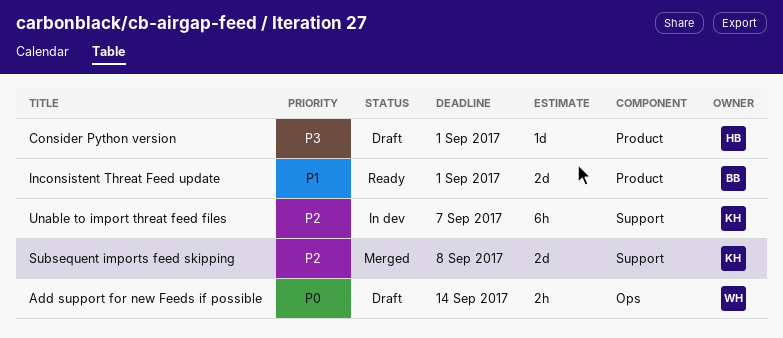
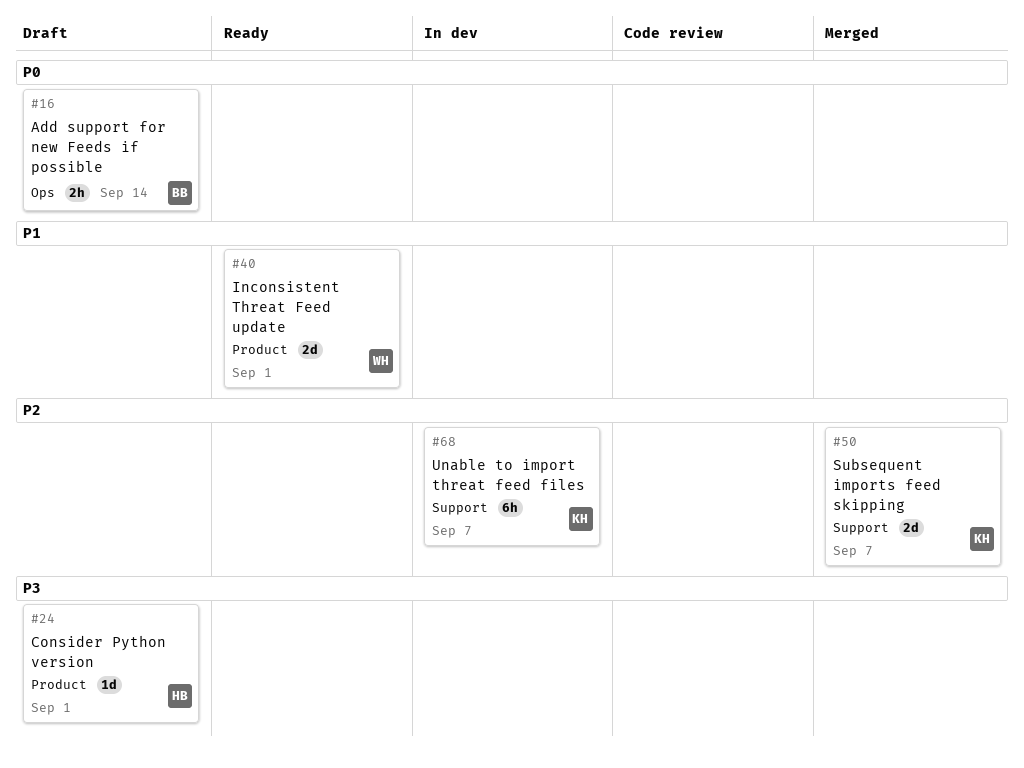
Add support for new Feeds if possible, owner: WH -> BB
Inconsistent Threat Feed update, owner: BB -> WH
Subsequent imports feed skipping, due: Sep 8 -> Sep 7

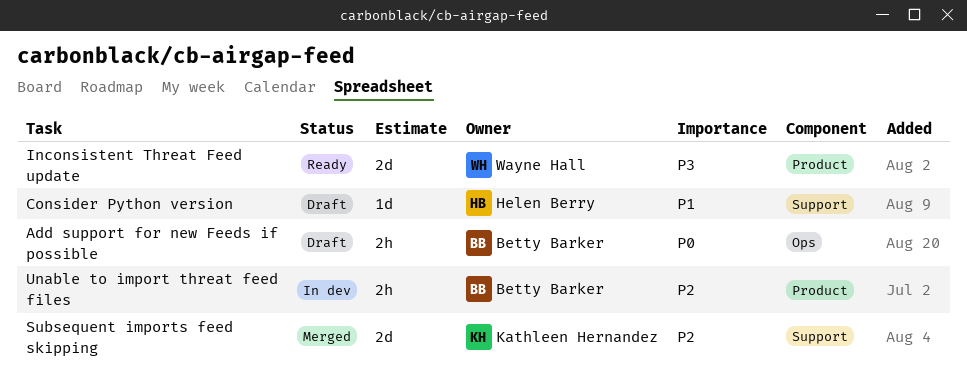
Consider Python version, priority: P3 -> P1
Consider Python version, label: Product -> Support
Inconsistent Threat Feed update, priority: P1 -> P3
Unable to import threat feed files, owner: Kathleen Hernandez -> Betty Barker
Unable to import threat feed files, label: Support -> Product
Unable to import threat feed files, estimate: 6h -> 2h

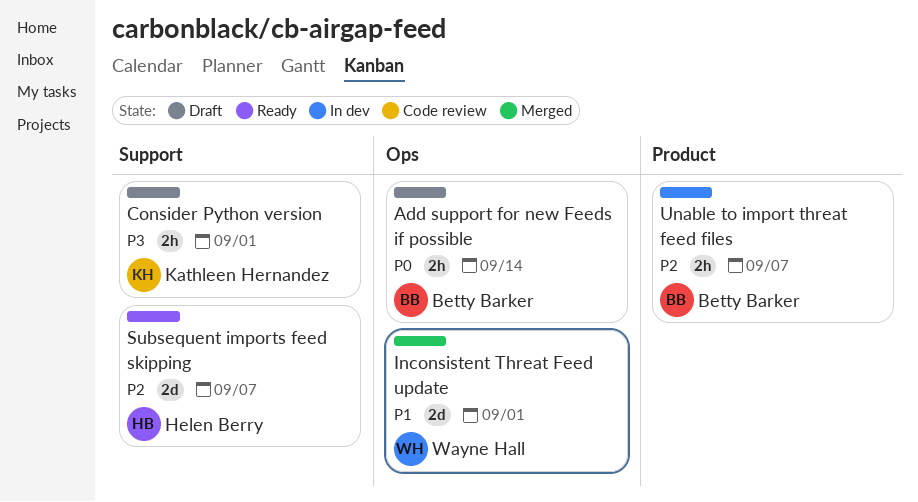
Consider Python version, owner: Helen Berry -> Kathleen Hernandez
Consider Python version, priority: P1 -> P3
Consider Python version, estimate: 1d -> 2h
Inconsistent Threat Feed update, status: Ready -> Merged
Inconsistent Threat Feed update, priority: P3 -> P1
Inconsistent Threat Feed update, label: Product -> Ops
Subsequent imports feed skipping, status: Merged -> Ready
Subsequent imports feed skipping, owner: Kathleen Hernandez -> Helen Berry

